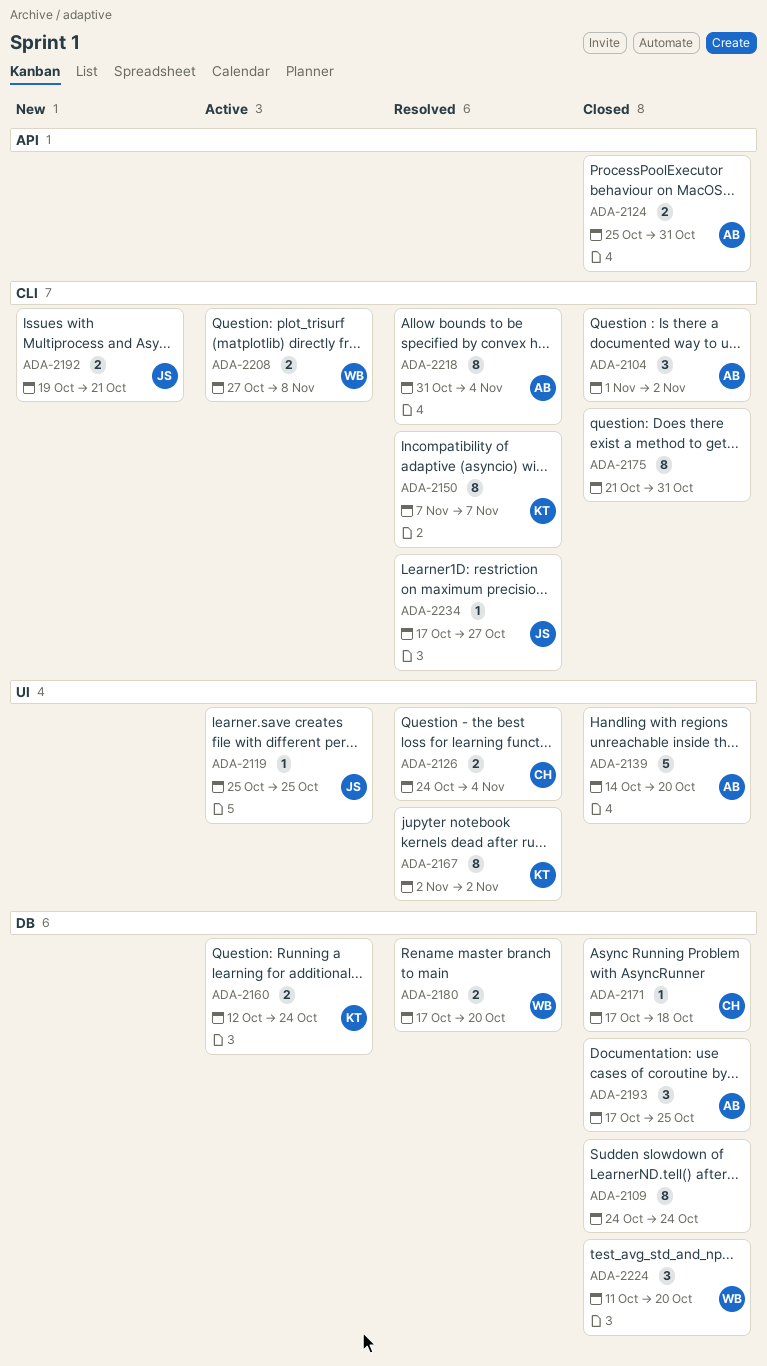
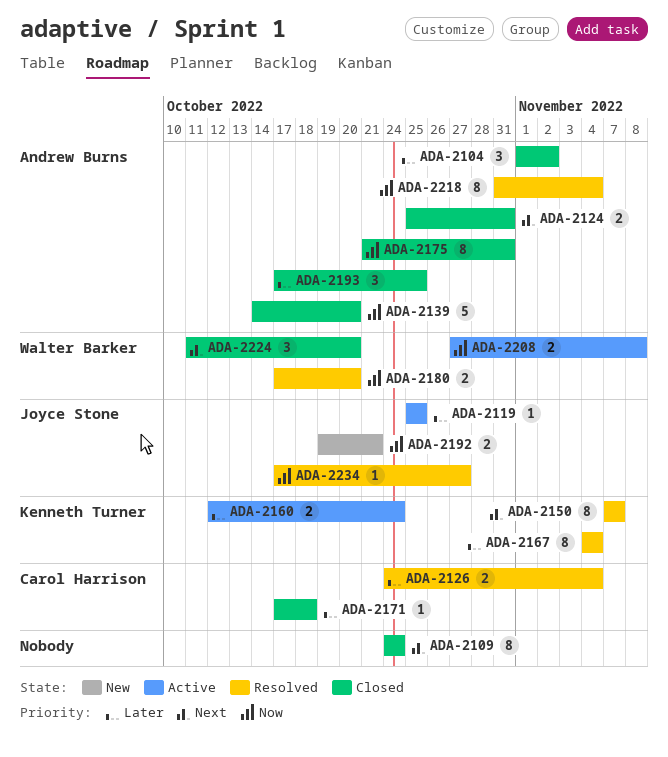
ADA-2167, start: Nov 2 -> Nov 4
ADA-2167, due: Nov 2 -> Nov 4
ADA-2175, owner: none -> Andrew Burns

